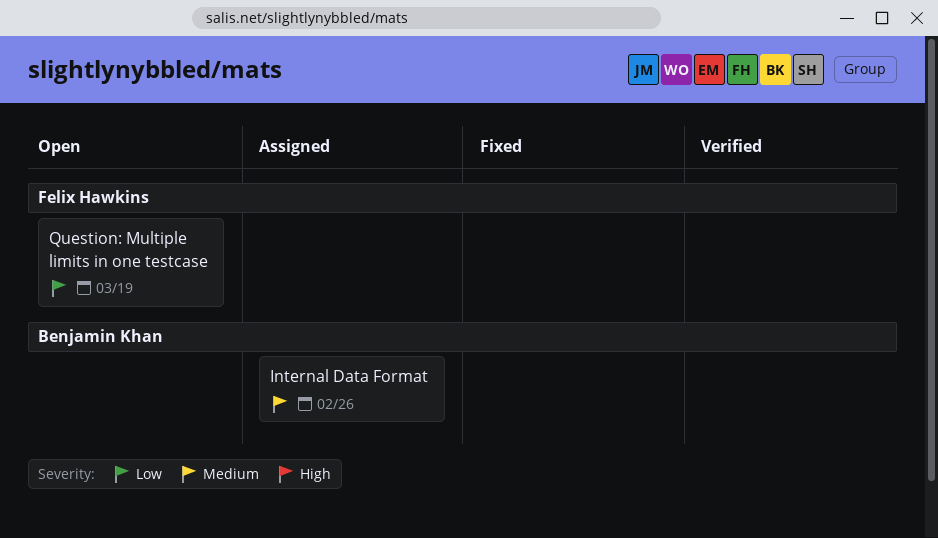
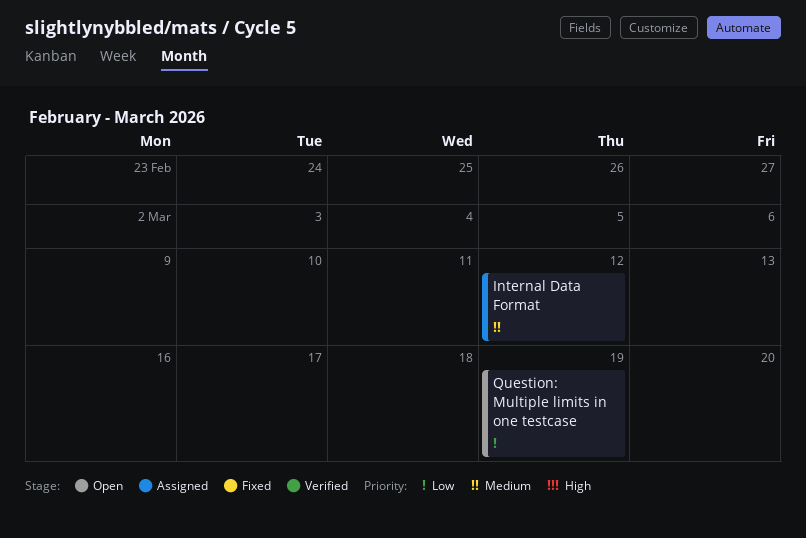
Internal Data Format, due: Feb 26 -> Mar 12

